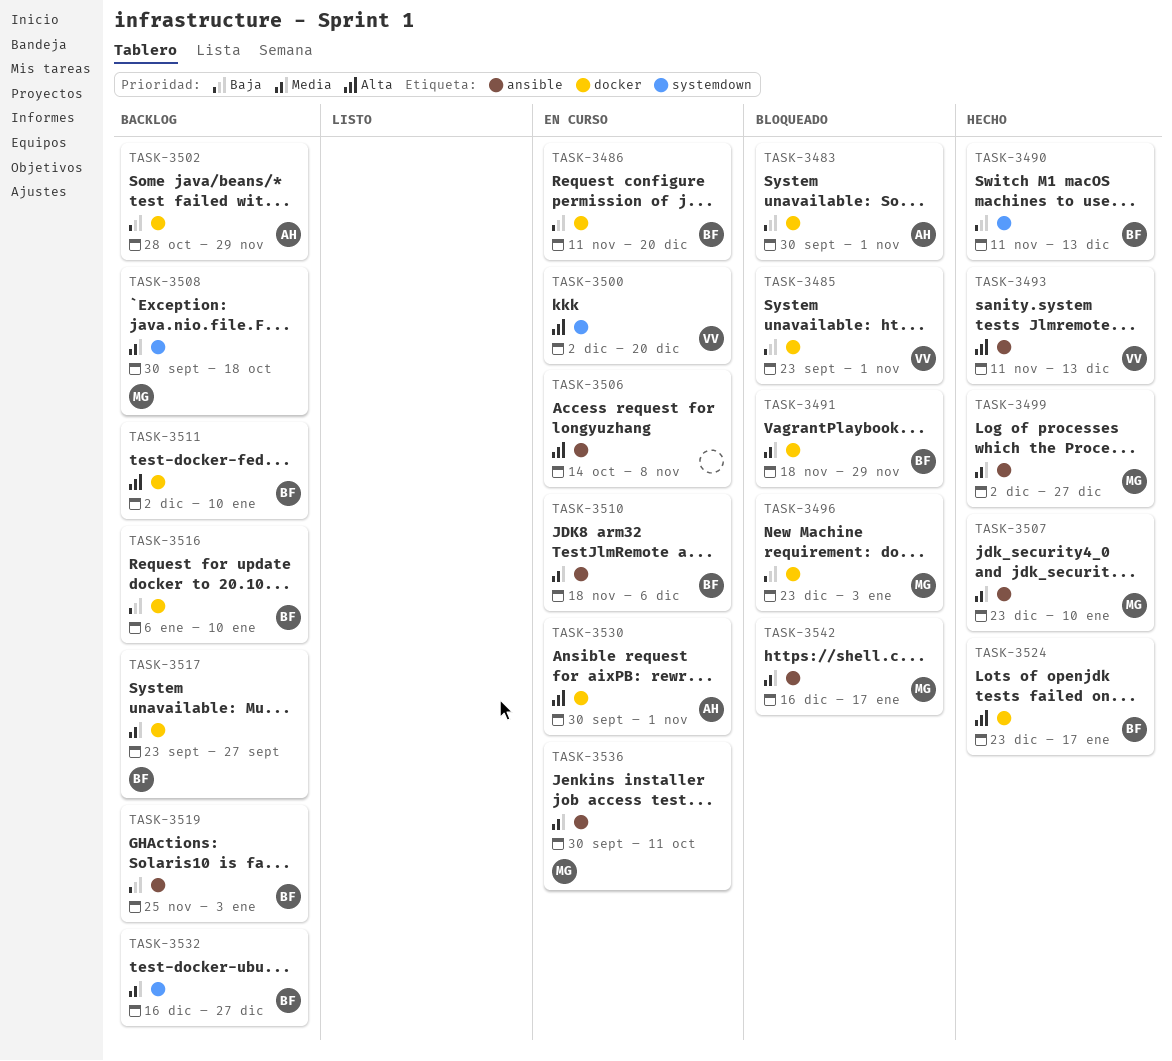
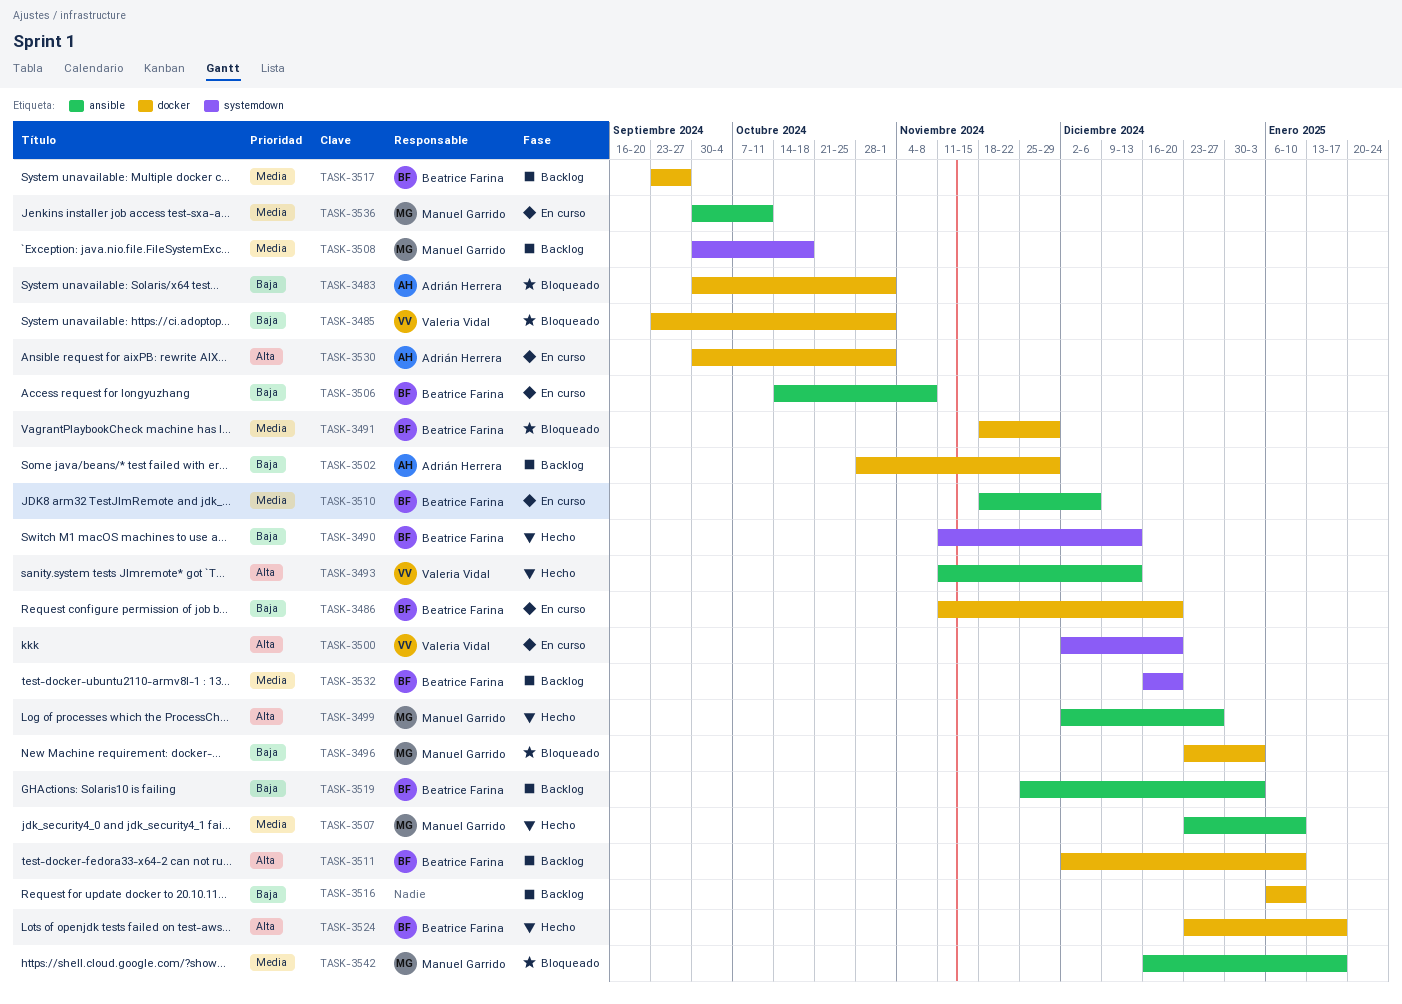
TASK-3499, priority: Media -> Alta
TASK-3506, owner: none -> Beatrice Farina
TASK-3506, priority: Alta -> Baja
TASK-3516, owner: Beatrice Farina -> none
TASK-3532, due: Dec 27 -> Dec 20

